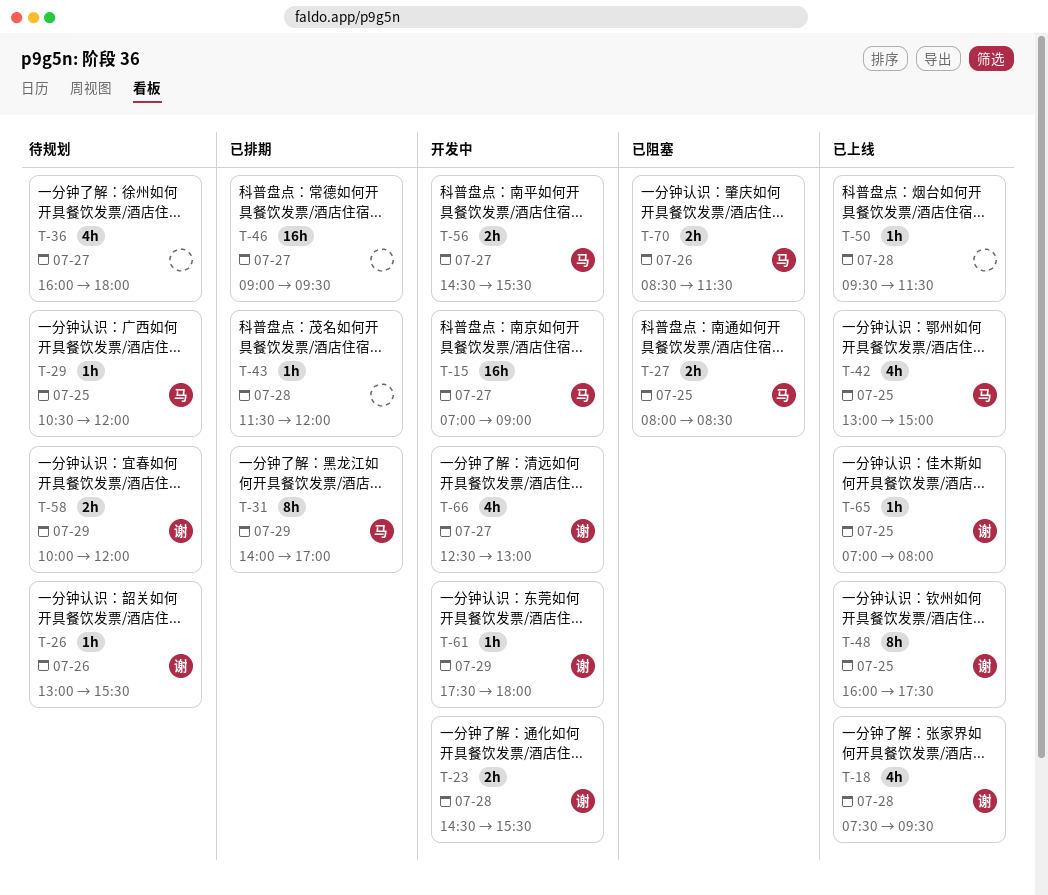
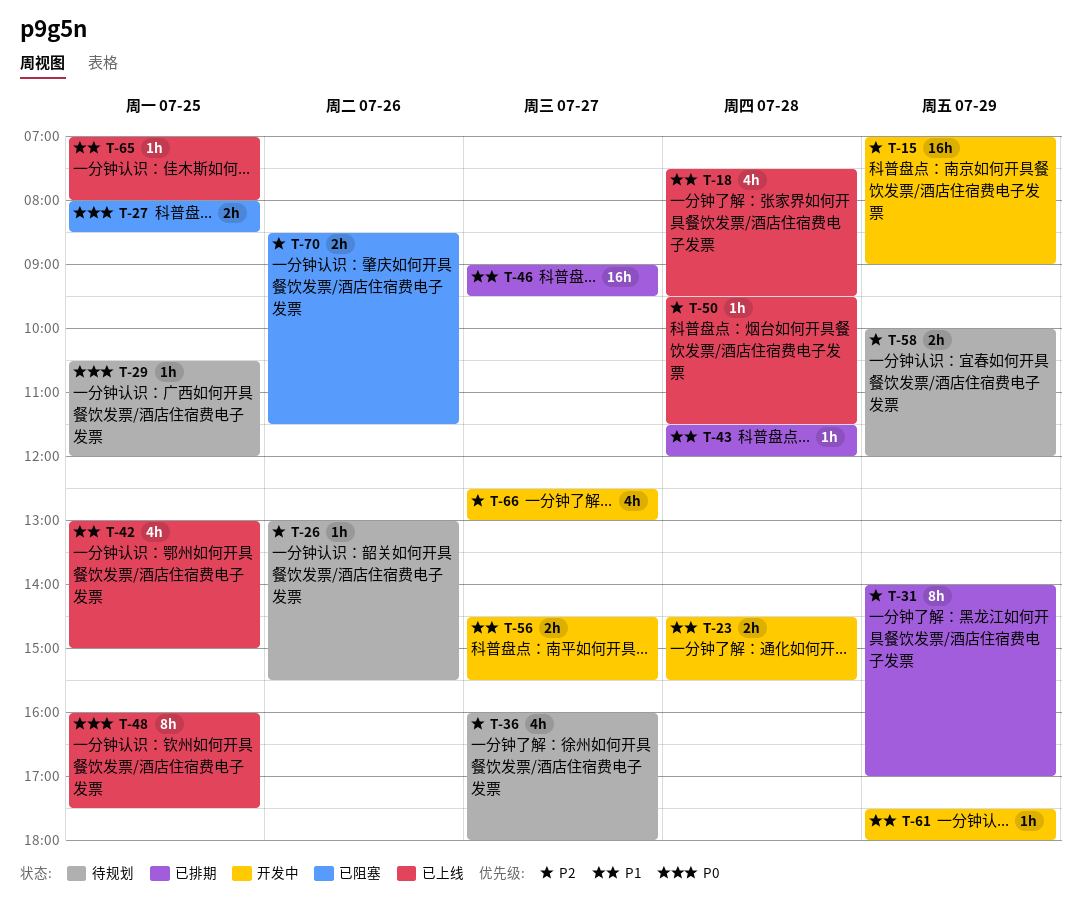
T-15, day: Jul 27 -> Jul 29

